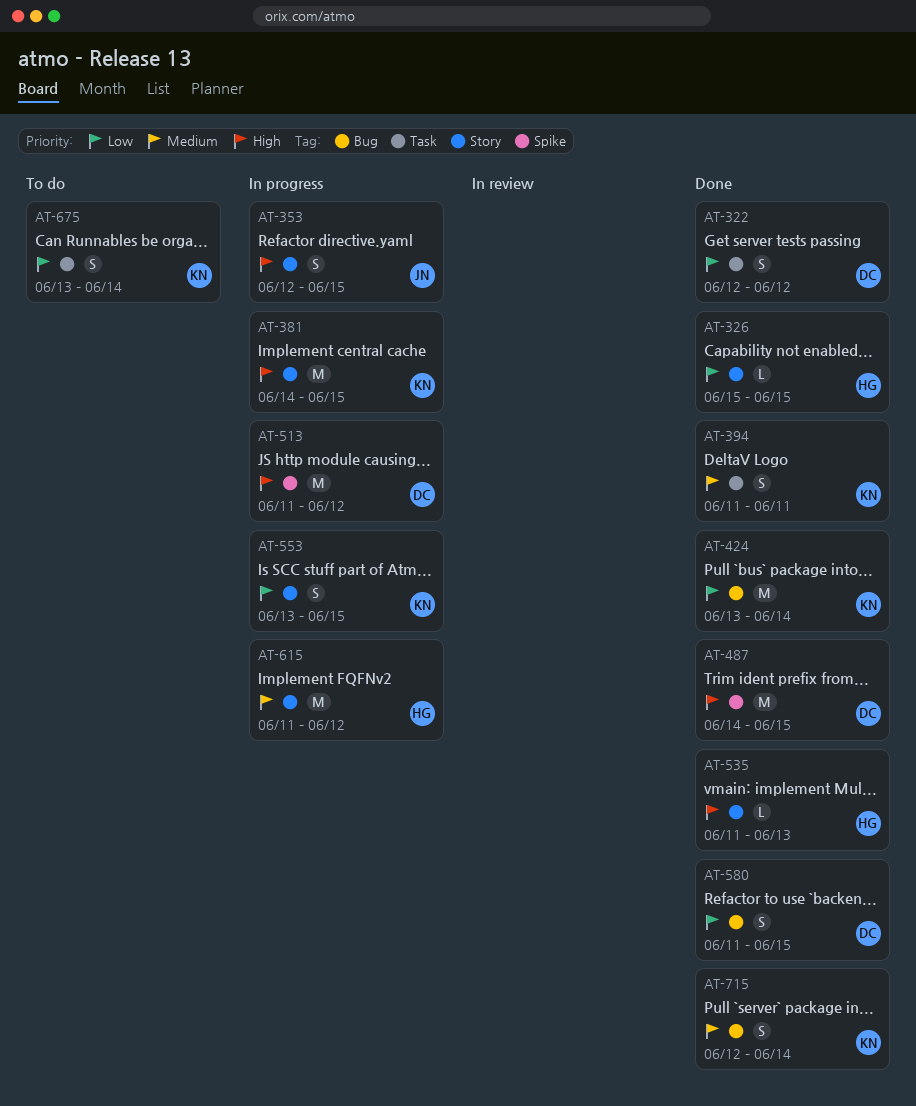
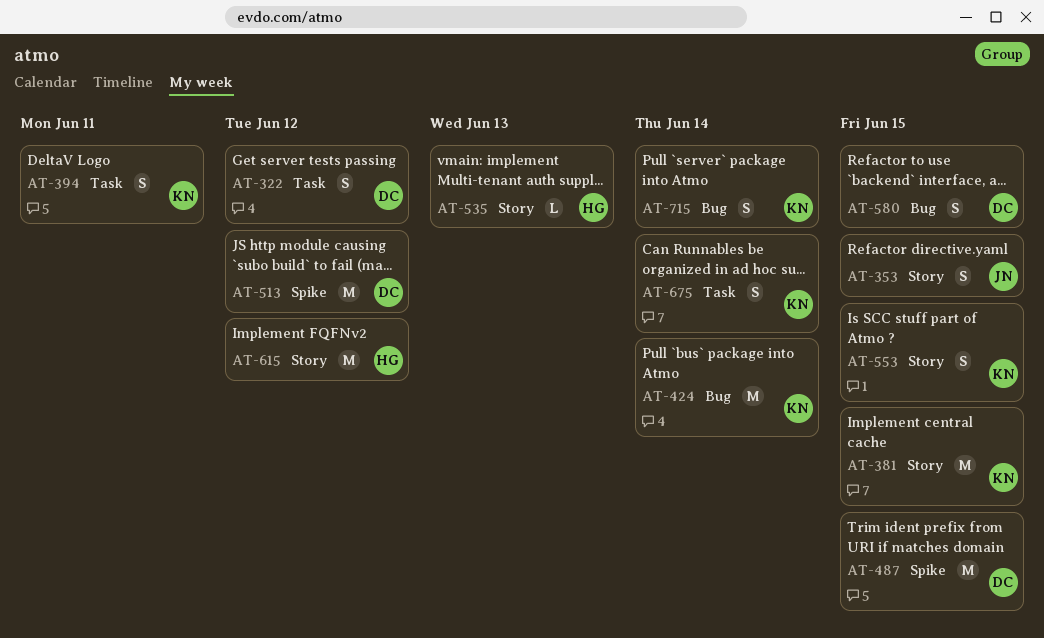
AT-326: present -> none

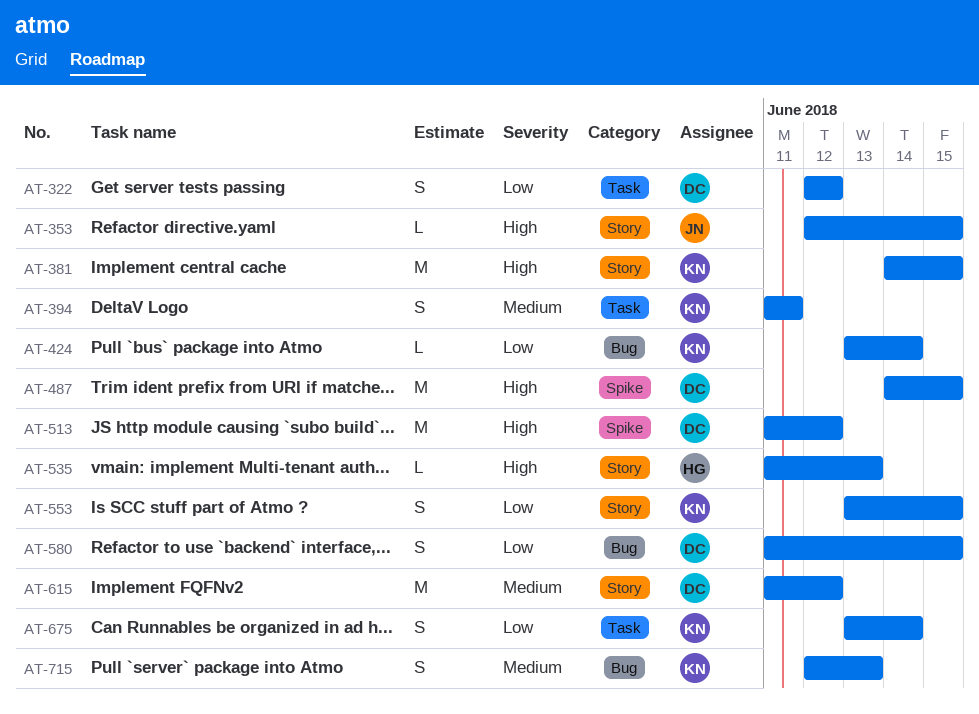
AT-353, estimate: S -> L
AT-424, estimate: M -> L
AT-615, owner: HG -> DC
AT-715, due: Jun 14 -> Jun 13

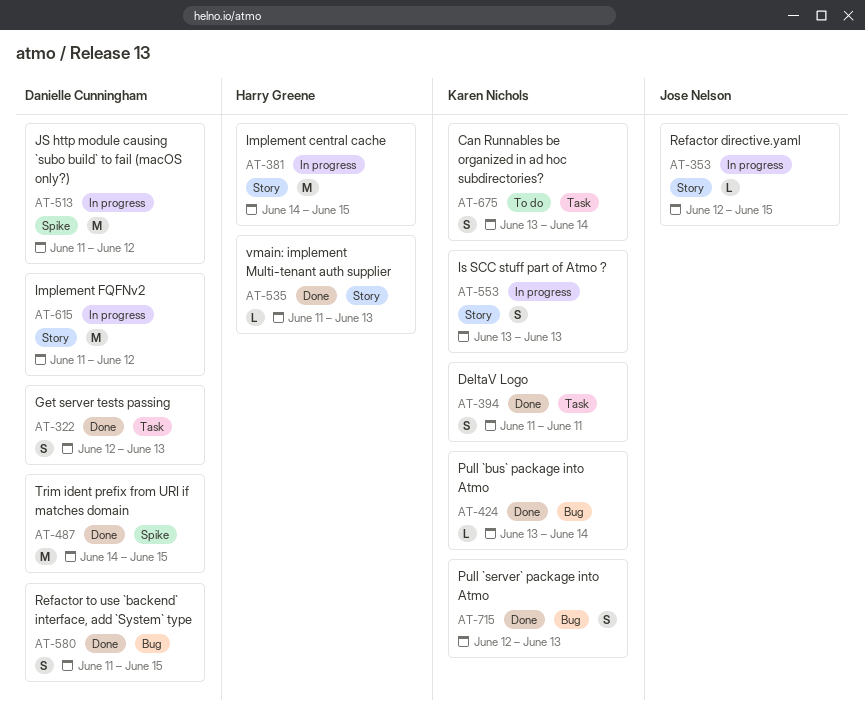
AT-322, due: Jun 12 -> Jun 13
AT-381, owner: Karen Nichols -> Harry Greene
AT-553, due: Jun 15 -> Jun 13

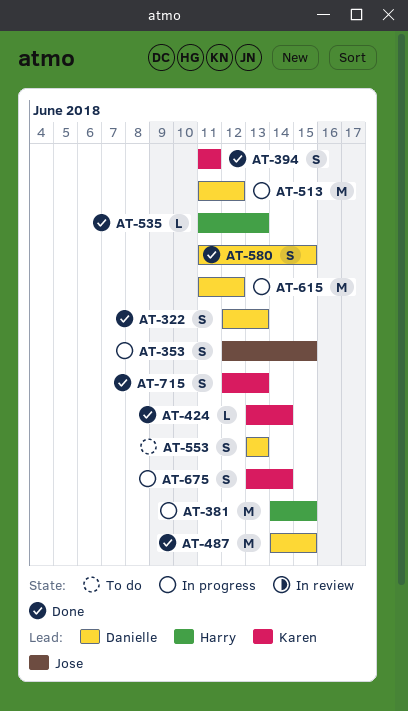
AT-353, estimate: L -> S
AT-553, status: In progress -> To do
AT-553, owner: Karen Nichols -> Danielle Cunningham
AT-675, status: To do -> In progress

